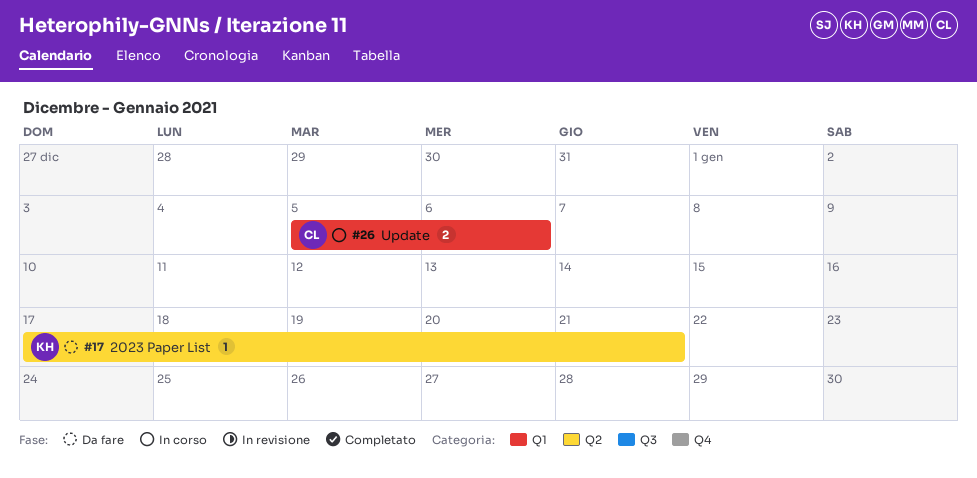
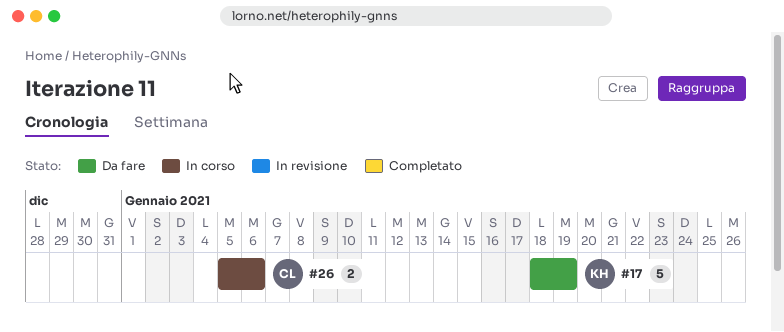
#17, estimate: 1 -> 5
#17, start: Jan 17 -> Jan 18
#17, due: Jan 21 -> Jan 19

